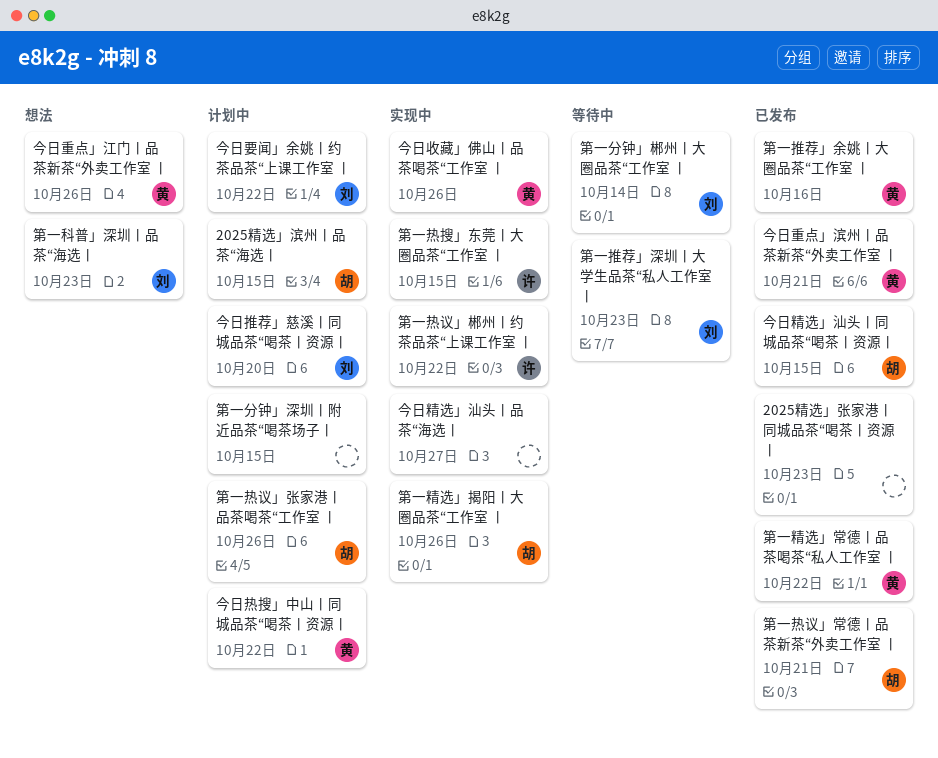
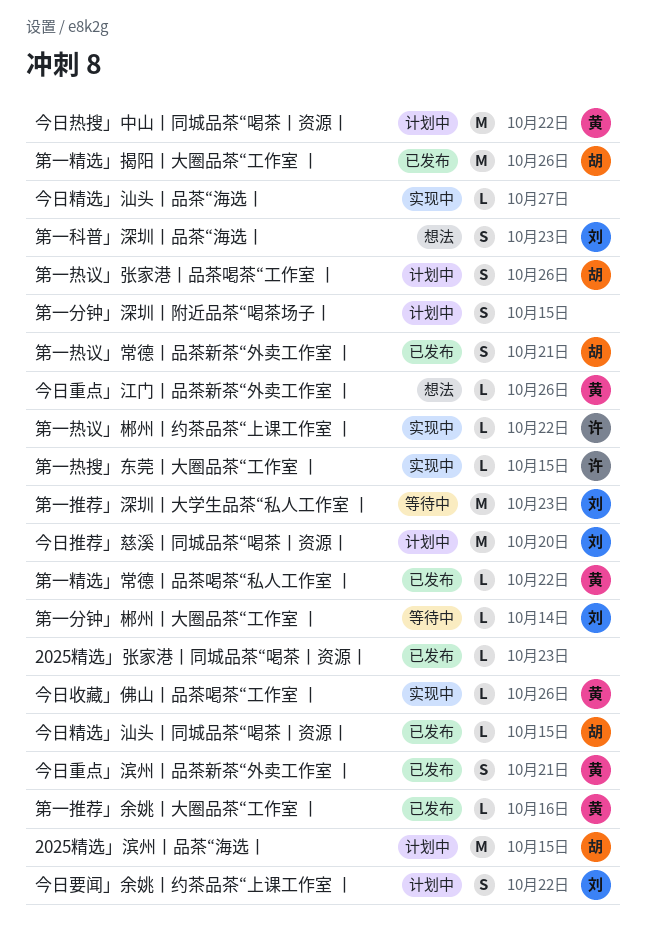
第一精选」揭阳丨大圈品茶“工作室 丨, status: 实现中 -> 已发布

